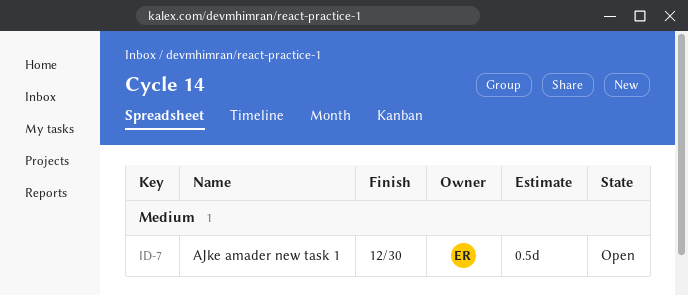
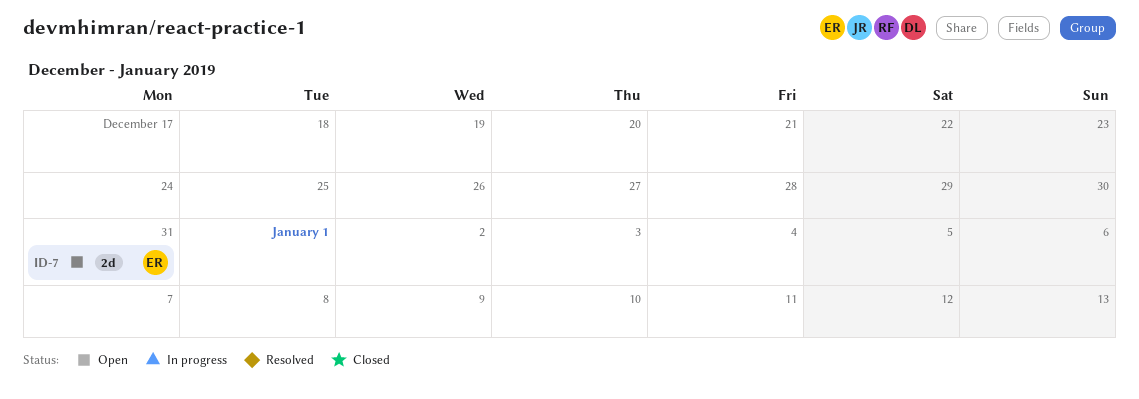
ID-7, estimate: 0.5d -> 2d
ID-7, due: Dec 30 -> Dec 31

